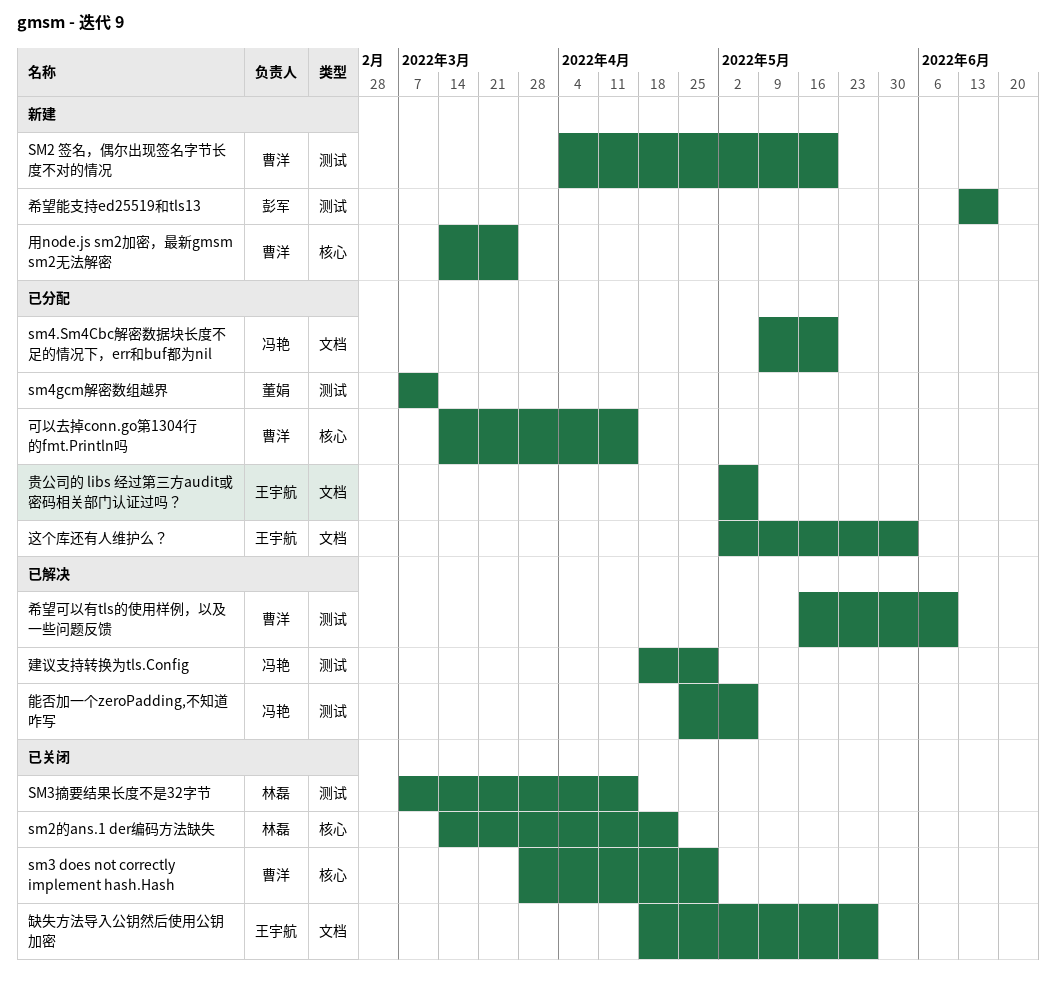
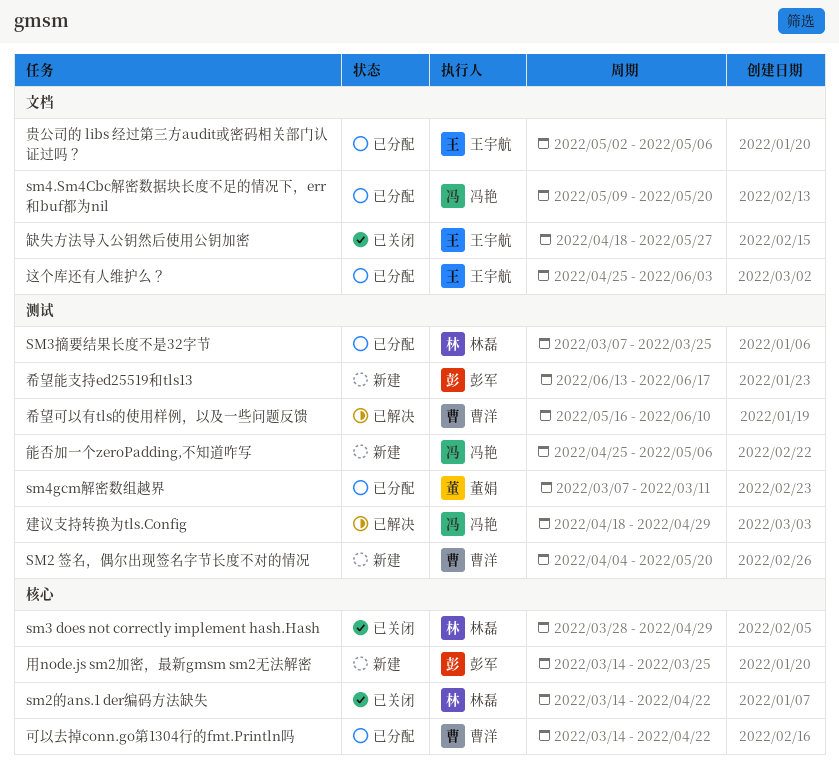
sm3 does not correctly implement hash.Hash, owner: 曹洋 -> 林磊
SM3摘要结果长度不是32字节, status: 已关闭 -> 已分配
SM3摘要结果长度不是32字节, due: Apr 15 -> Mar 25
可以去掉conn.go第1304行的fmt.Println吗, due: Apr 15 -> Apr 22
用node.js sm2加密，最新gmsm sm2无法解密, owner: 曹洋 -> 彭军
能否加一个zeroPadding,不知道咋写, status: 已解决 -> 新建
这个库还有人维护么？, start: May 2 -> Apr 25

